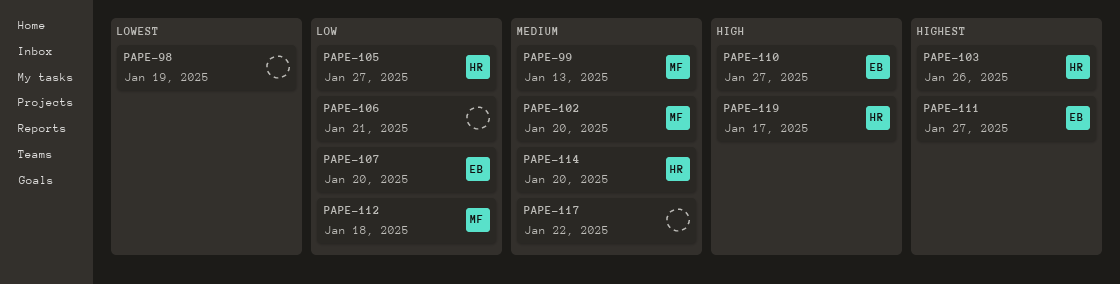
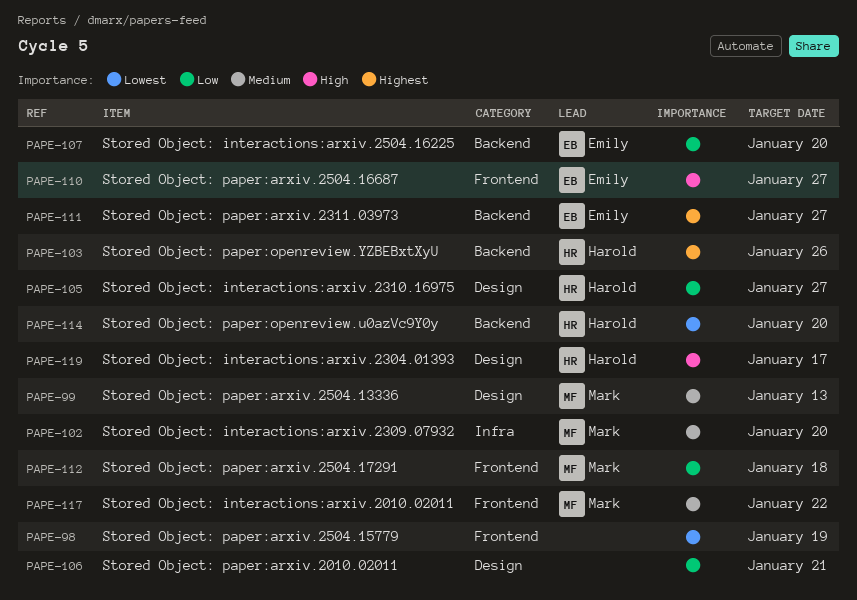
PAPE-114, priority: Medium -> Lowest
PAPE-117, owner: none -> Mark

